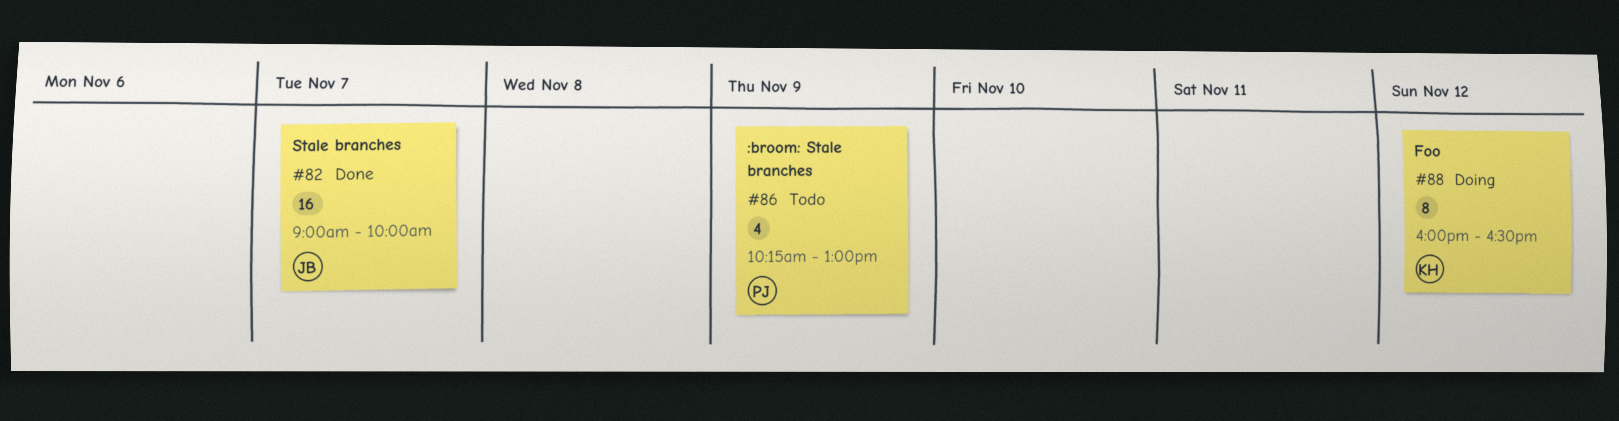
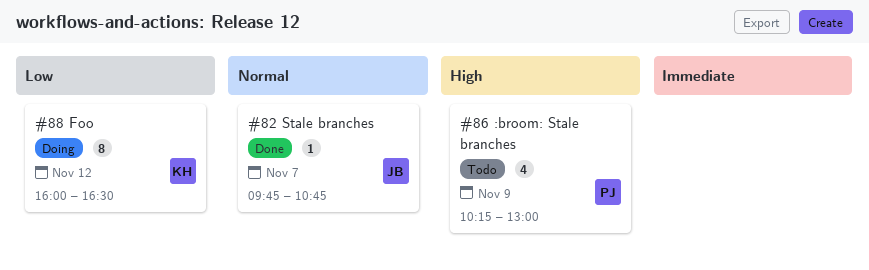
#82, estimate: 16 -> 1
#82, begins: 09:00 -> 09:45
#82, ends: 10:00 -> 10:45

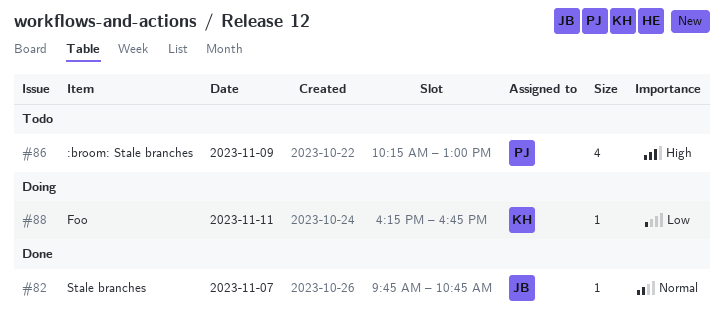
#88, estimate: 8 -> 1
#88, day: Nov 12 -> Nov 11
#88, begins: 16:00 -> 16:15
#88, ends: 16:30 -> 16:45

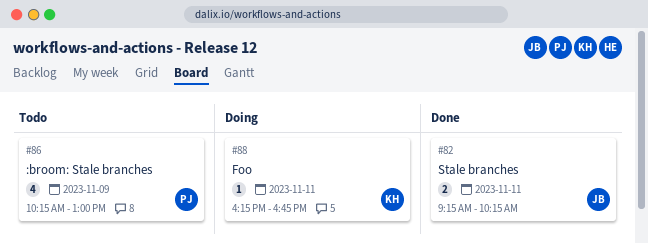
#82, estimate: 1 -> 2
#82, day: Nov 7 -> Nov 11
#82, begins: 09:45 -> 09:15
#82, ends: 10:45 -> 10:15

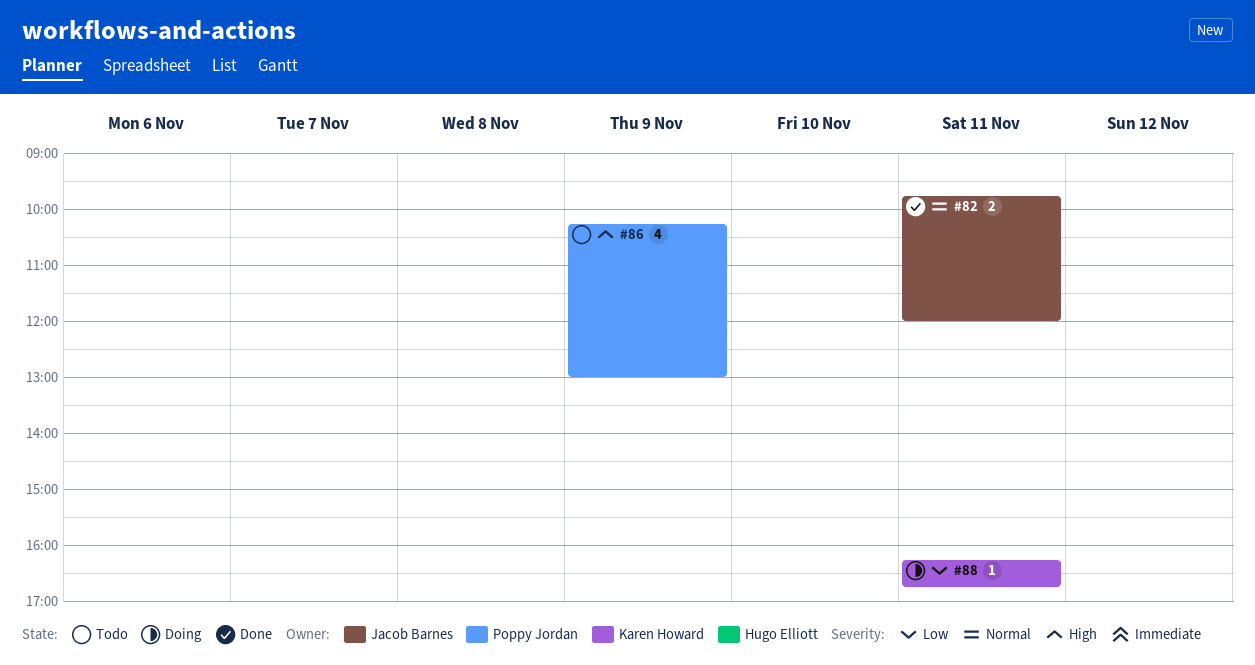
#82, begins: 09:15 -> 09:45
#82, ends: 10:15 -> 12:00

